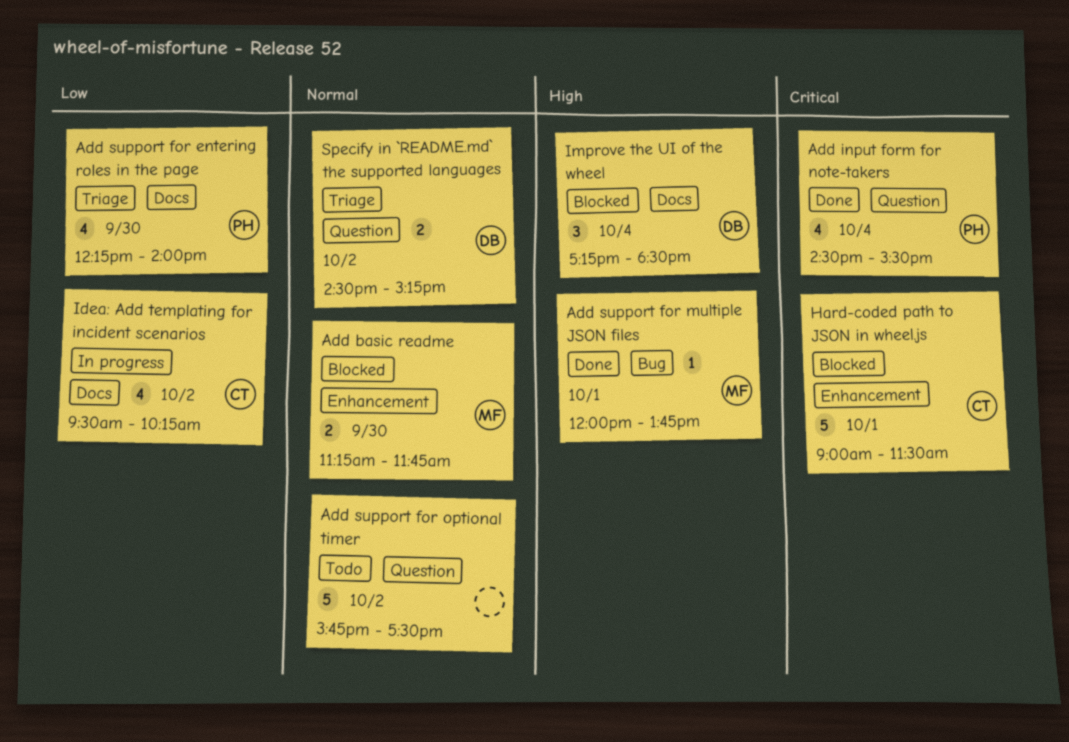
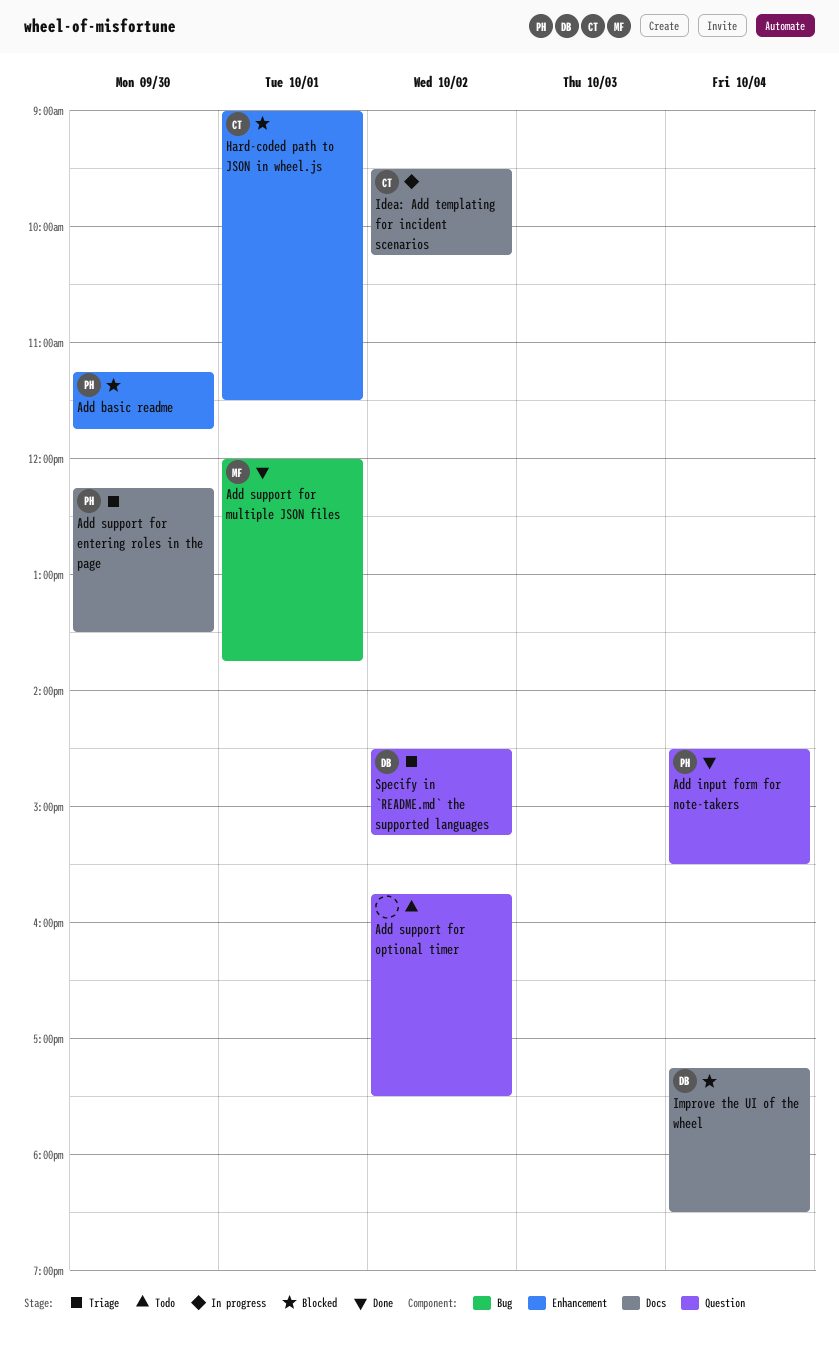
Add basic readme, owner: MF -> PH
Add support for entering roles in the page, ends: 14:00 -> 13:30

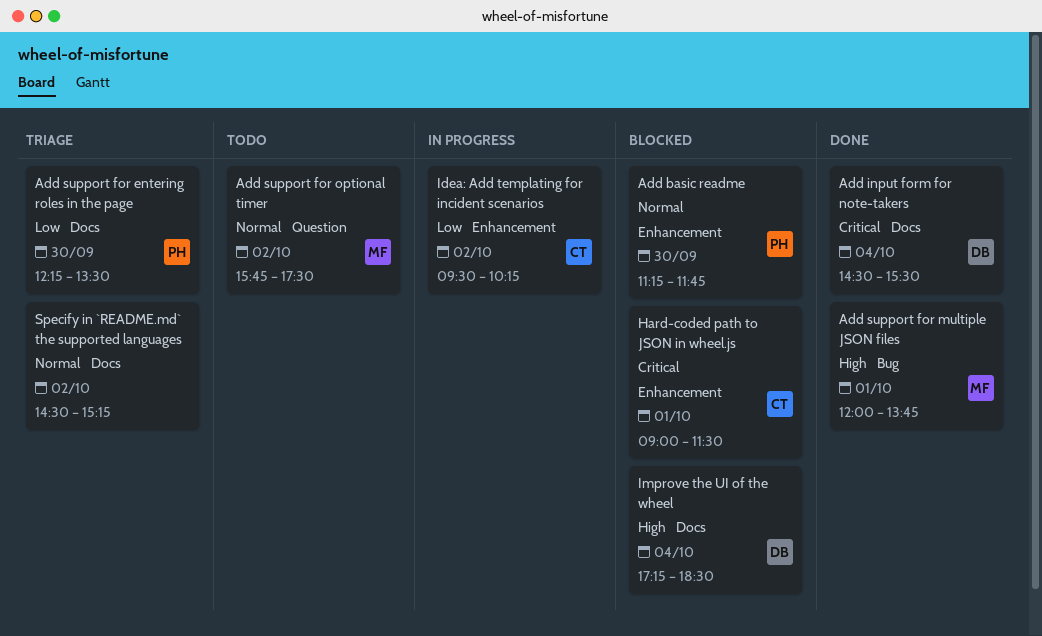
Add input form for note-takers, owner: PH -> DB
Add input form for note-takers, label: Question -> Docs
Add support for optional timer, owner: none -> MF
Idea: Add templating for incident scenarios, label: Docs -> Enhancement
Specify in `README.md` the supported languages, owner: DB -> none
Specify in `README.md` the supported languages, label: Question -> Docs

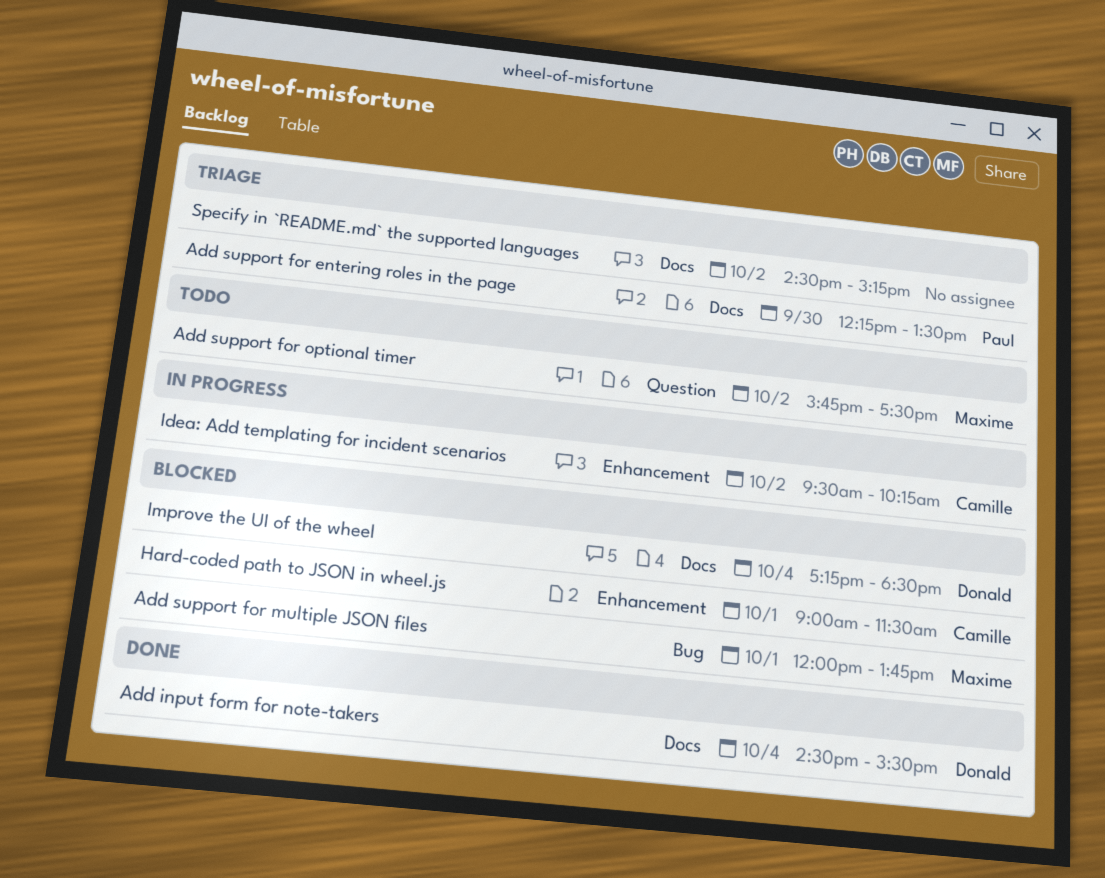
Add basic readme: present -> none
Add support for multiple JSON files, status: Done -> Blocked

